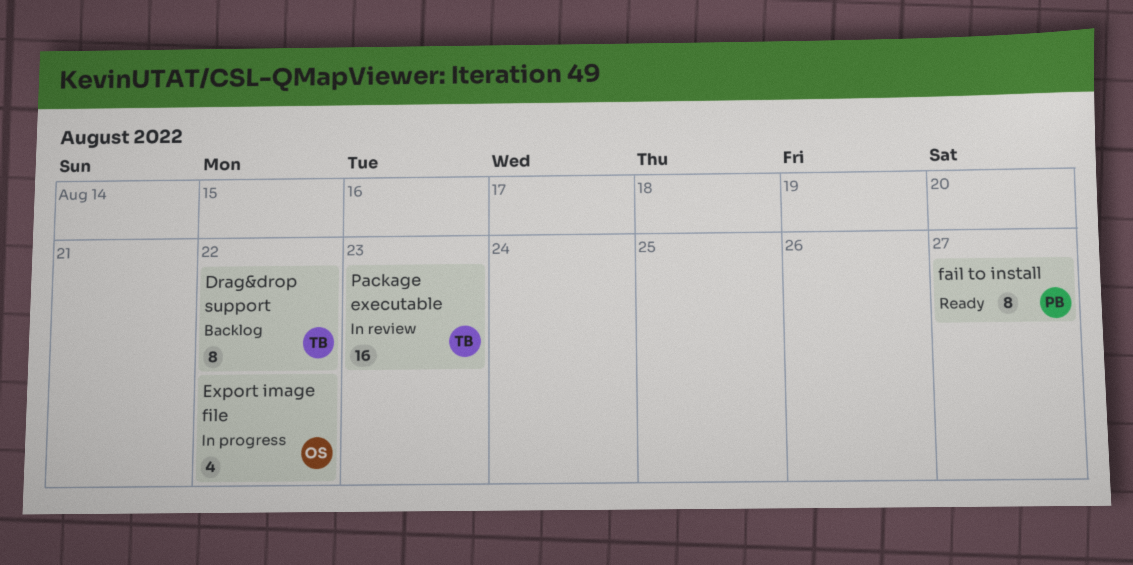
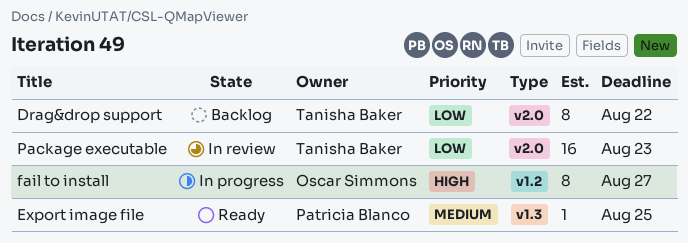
Export image file, status: In progress -> Ready
Export image file, owner: Oscar Simmons -> Patricia Blanco
Export image file, estimate: 4 -> 1
Export image file, due: Aug 22 -> Aug 25
fail to install, status: Ready -> In progress
fail to install, owner: Patricia Blanco -> Oscar Simmons

